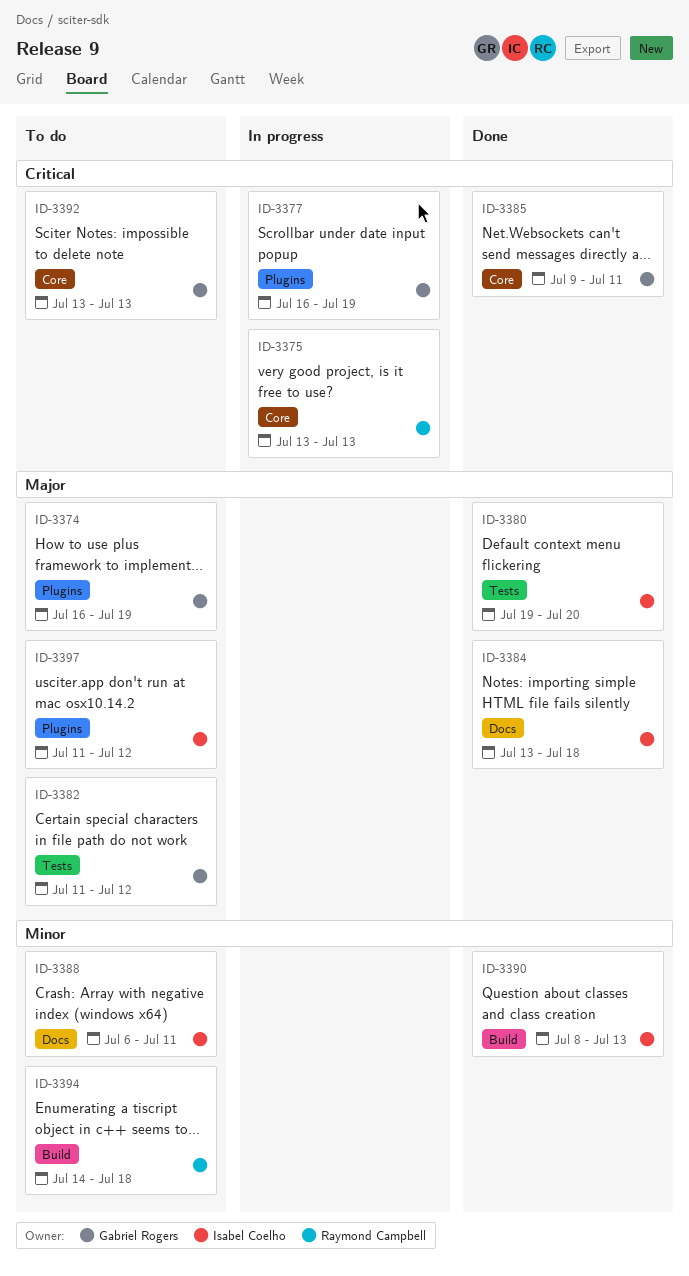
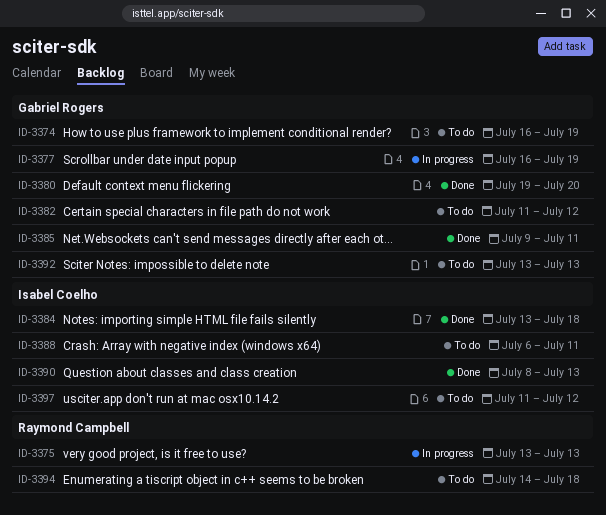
ID-3380, owner: Isabel Coelho -> Gabriel Rogers

